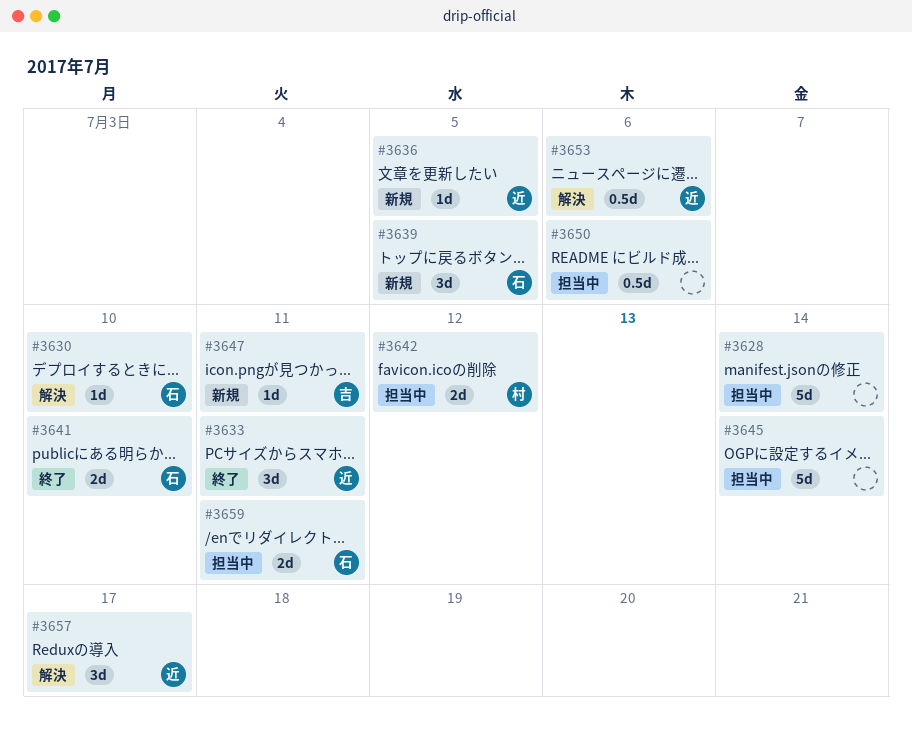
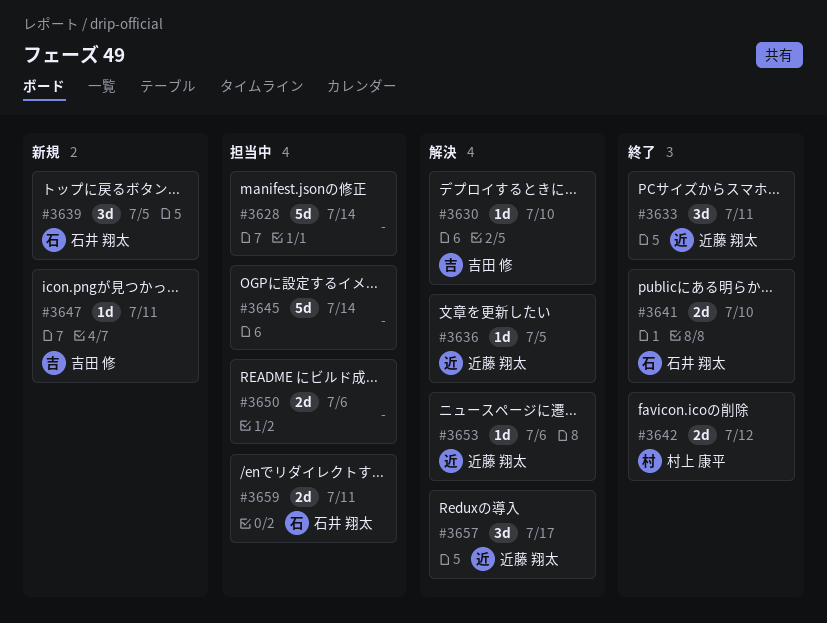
#3630, owner: 石井 翔太 -> 吉田 修
#3636, status: 新規 -> 解決
#3642, status: 担当中 -> 終了
#3650, estimate: 0.5d -> 2d
#3653, estimate: 0.5d -> 1d

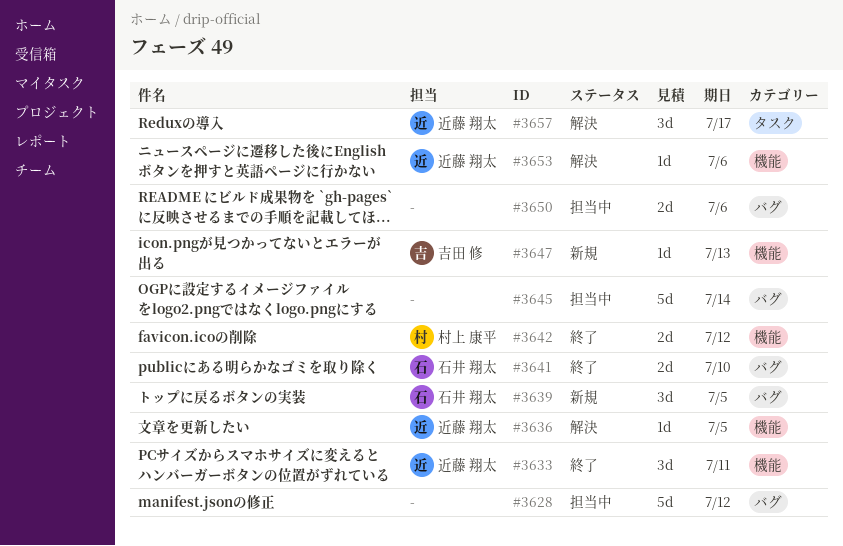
#3628, due: Jul 14 -> Jul 12
#3630: present -> none
#3647, due: Jul 11 -> Jul 13
#3659: present -> none

